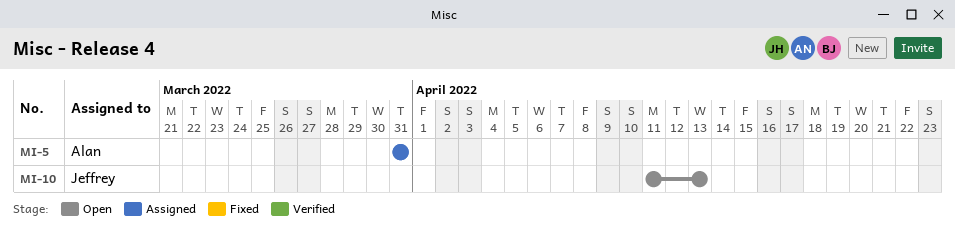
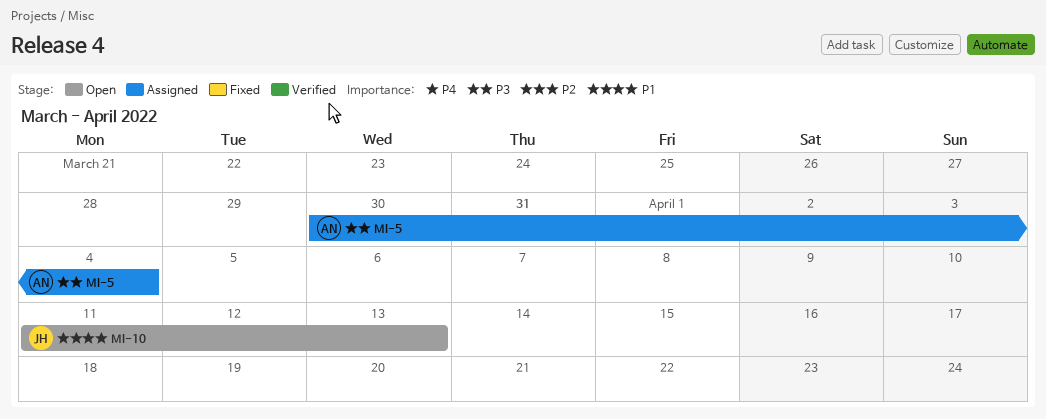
MI-5, start: Mar 31 -> Mar 30
MI-5, due: Mar 31 -> Apr 4

